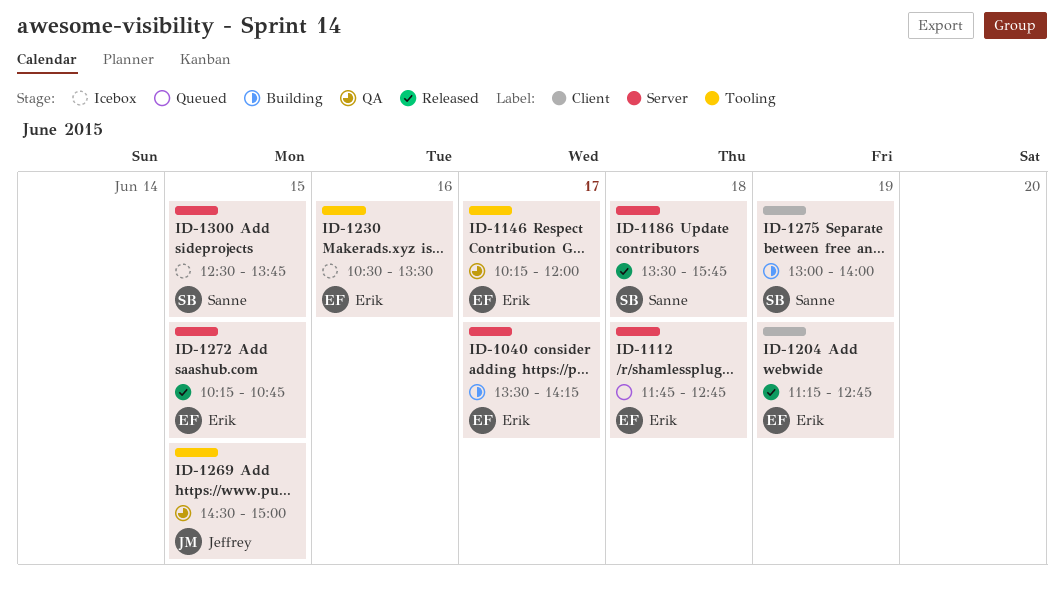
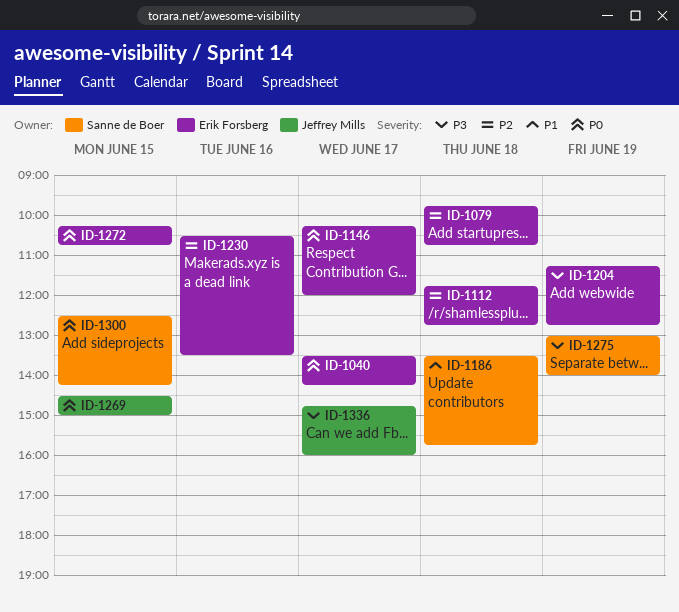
ID-1079: none -> present
ID-1300, ends: 13:45 -> 14:15
ID-1336: none -> present

